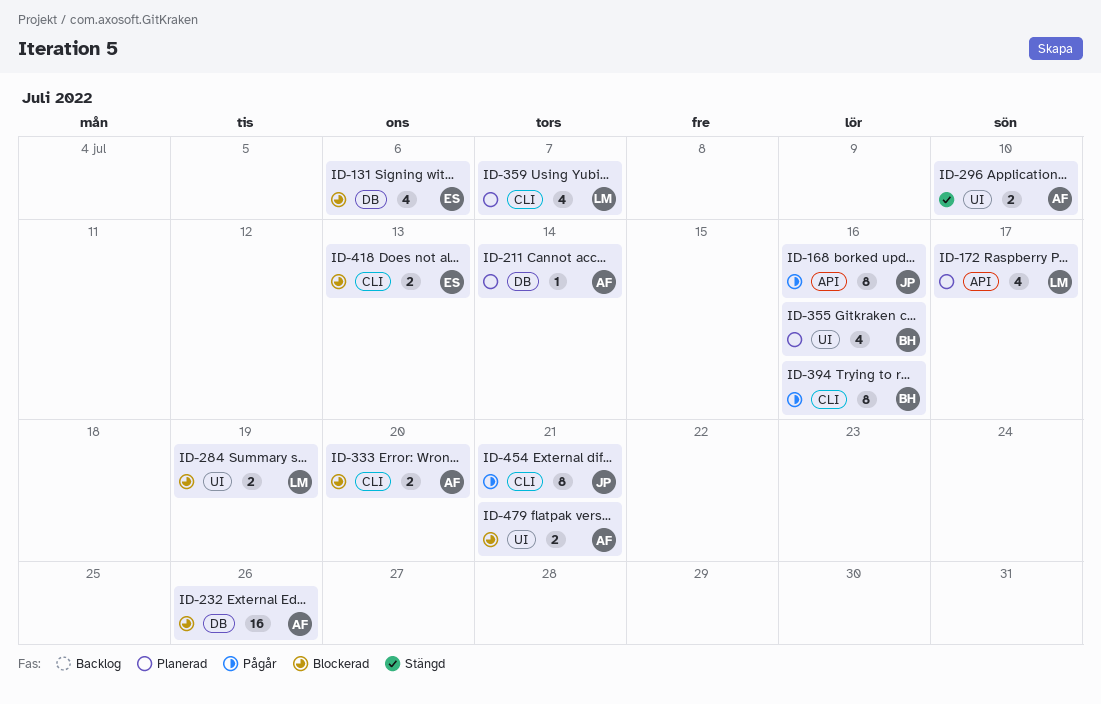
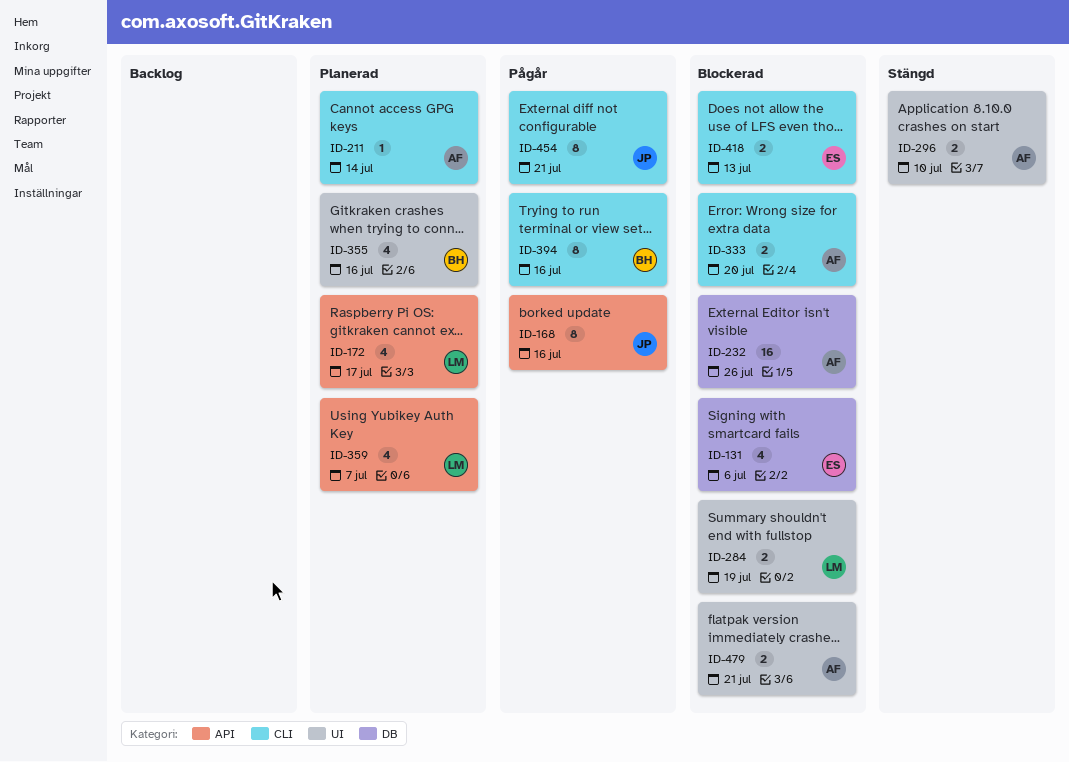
ID-211, label: DB -> CLI
ID-359, label: CLI -> API

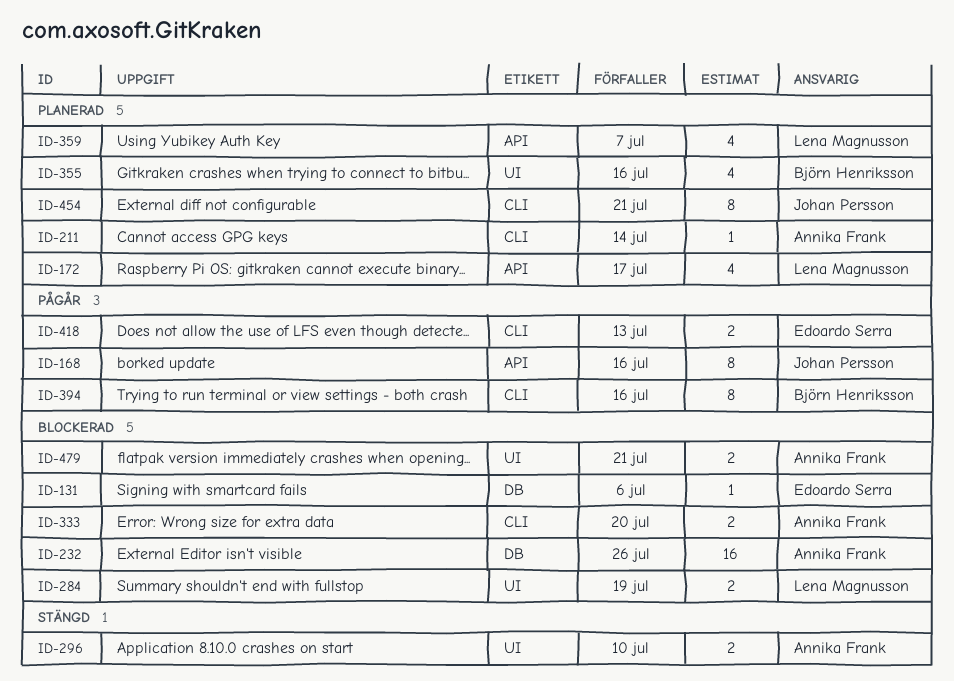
ID-131, estimate: 4 -> 1
ID-418, status: Blockerad -> Pågår
ID-454, status: Pågår -> Planerad

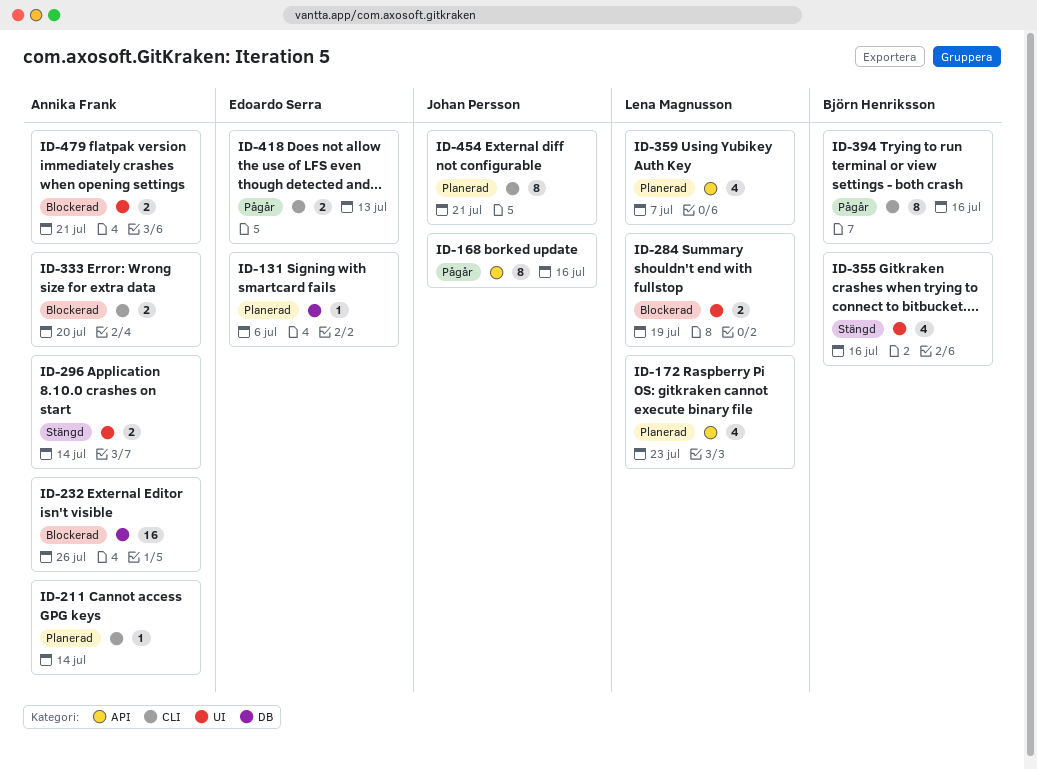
ID-131, status: Blockerad -> Planerad
ID-172, due: Jul 17 -> Jul 23
ID-296, due: Jul 10 -> Jul 14
ID-355, status: Planerad -> Stängd

